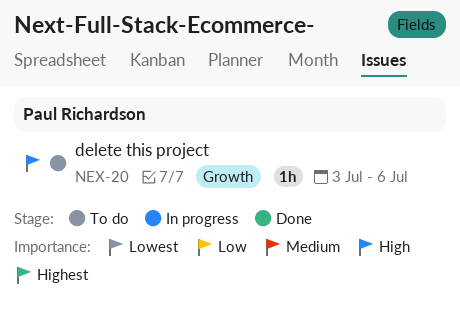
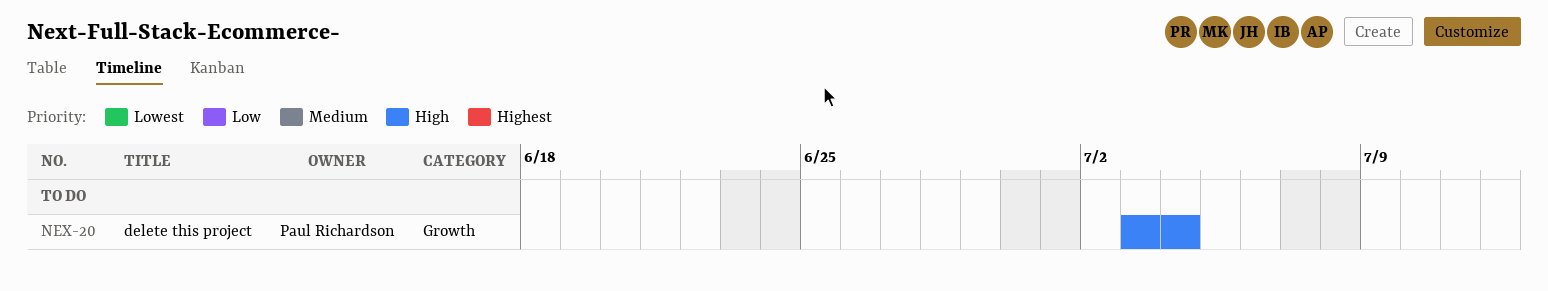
NEX-20, due: Jul 6 -> Jul 4

